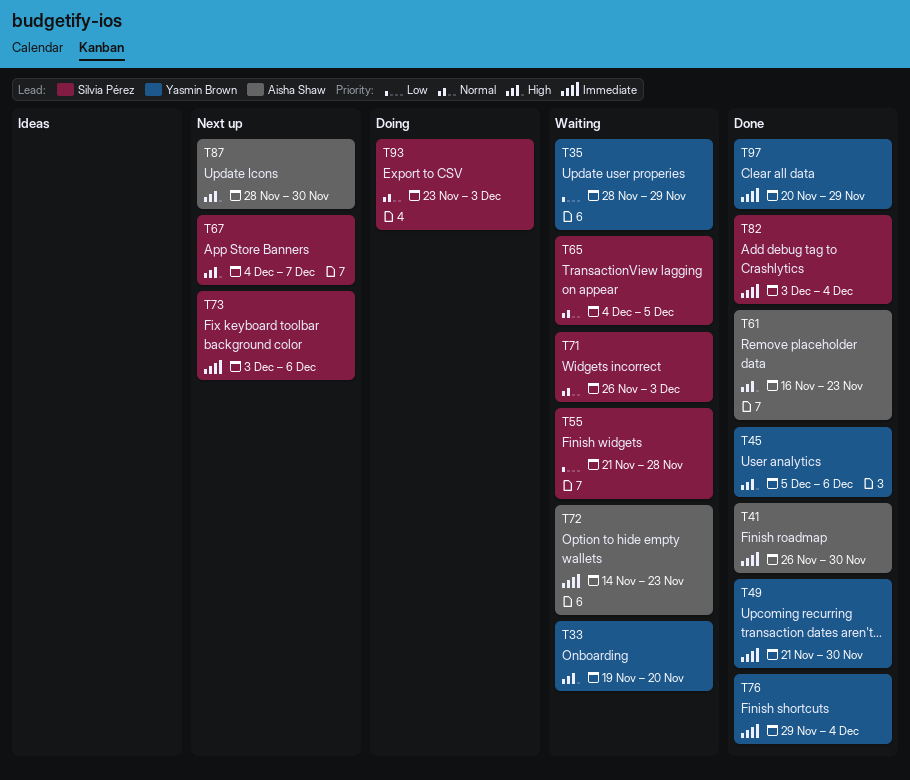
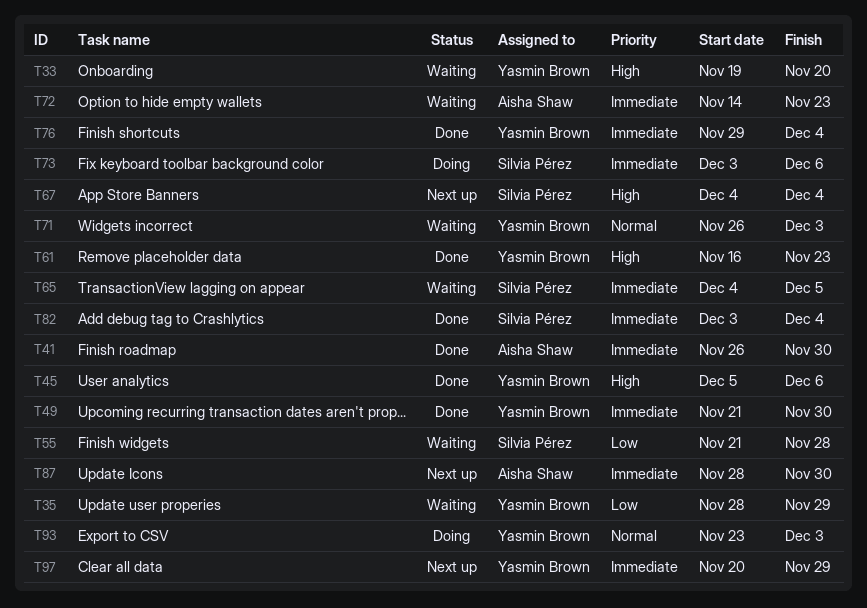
T61, owner: Aisha Shaw -> Yasmin Brown
T65, priority: Normal -> Immediate
T67, due: Dec 7 -> Dec 4
T71, owner: Silvia Pérez -> Yasmin Brown
T73, status: Next up -> Doing
T87, priority: High -> Immediate
T93, owner: Silvia Pérez -> Yasmin Brown
T97, status: Done -> Next up

